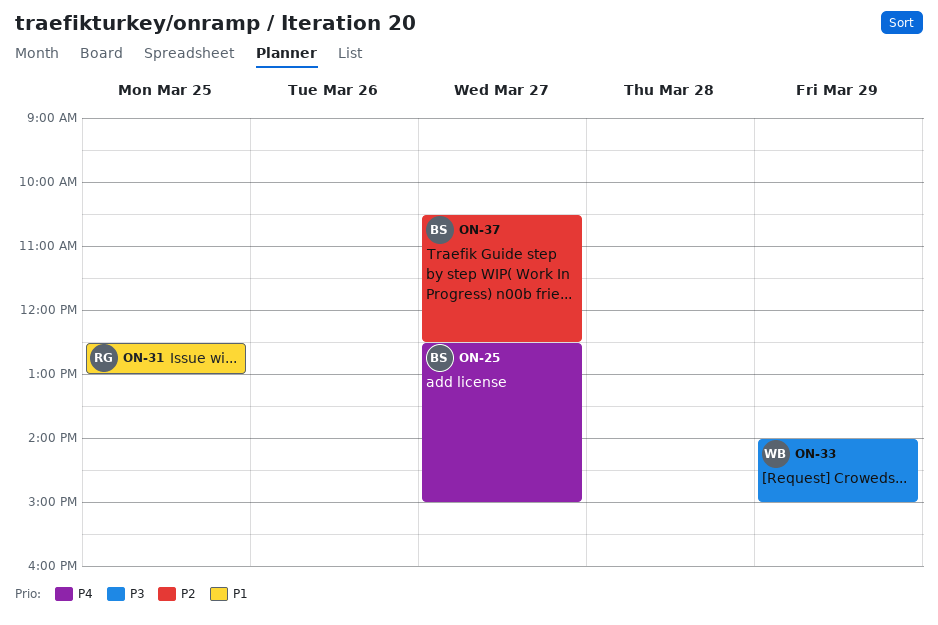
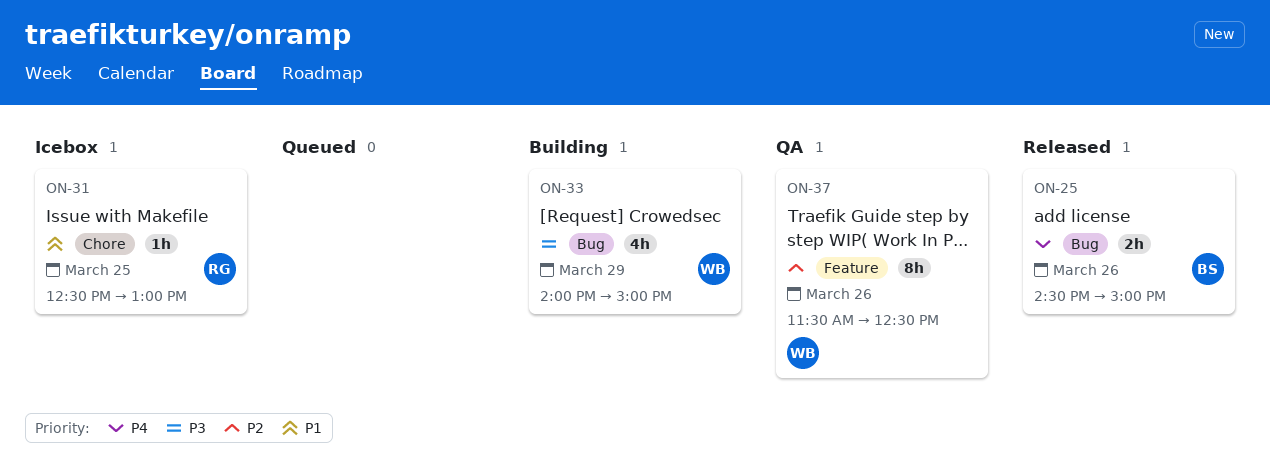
ON-25, day: Mar 27 -> Mar 26
ON-25, begins: 12:30 -> 14:30
ON-37, owner: BS -> WB
ON-37, day: Mar 27 -> Mar 26
ON-37, begins: 10:30 -> 11:30

